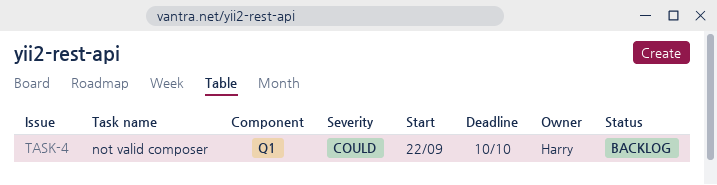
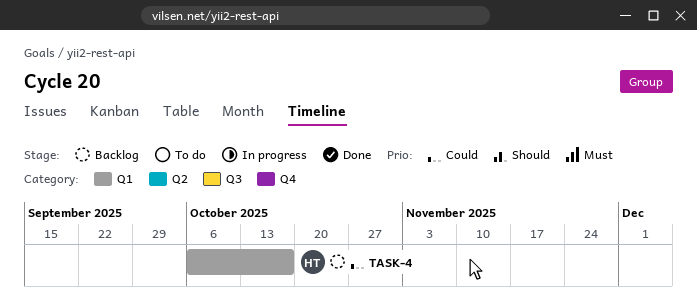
TASK-4, start: Sep 22 -> Oct 6
TASK-4, due: Oct 10 -> Oct 17

